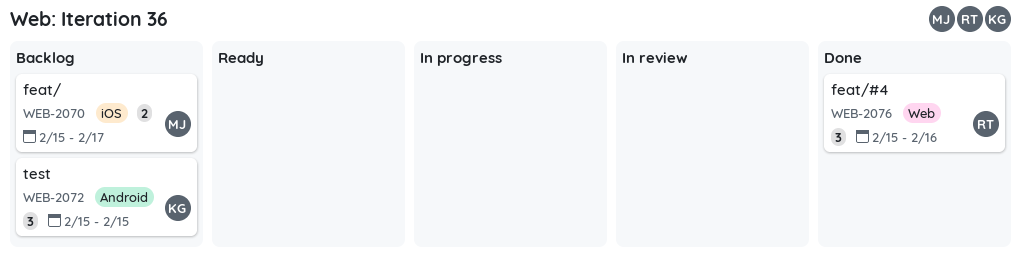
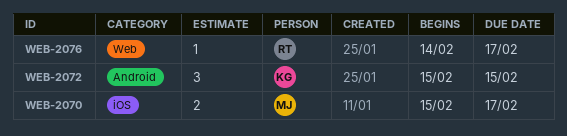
WEB-2076, estimate: 3 -> 1
WEB-2076, start: Feb 15 -> Feb 14
WEB-2076, due: Feb 16 -> Feb 17

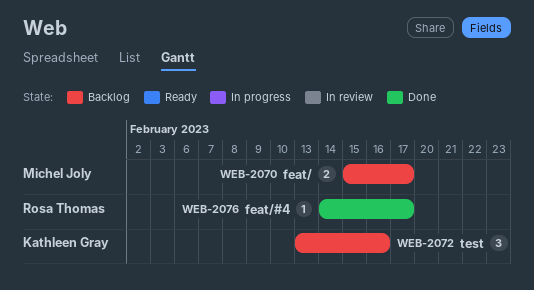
WEB-2072, start: Feb 15 -> Feb 13
WEB-2072, due: Feb 15 -> Feb 16

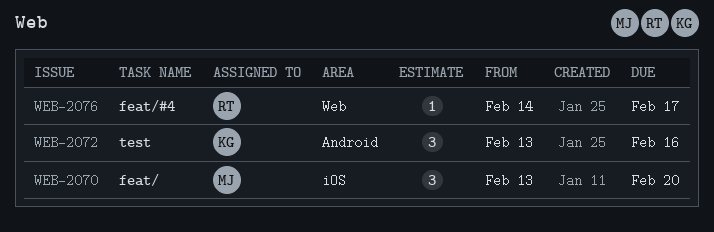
WEB-2070, estimate: 2 -> 3
WEB-2070, start: Feb 15 -> Feb 13
WEB-2070, due: Feb 17 -> Feb 20

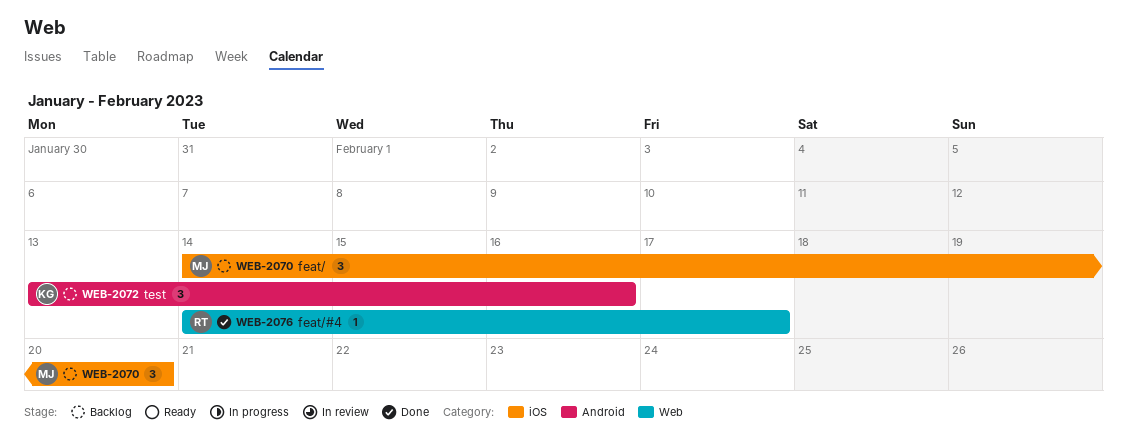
WEB-2070, start: Feb 13 -> Feb 14

